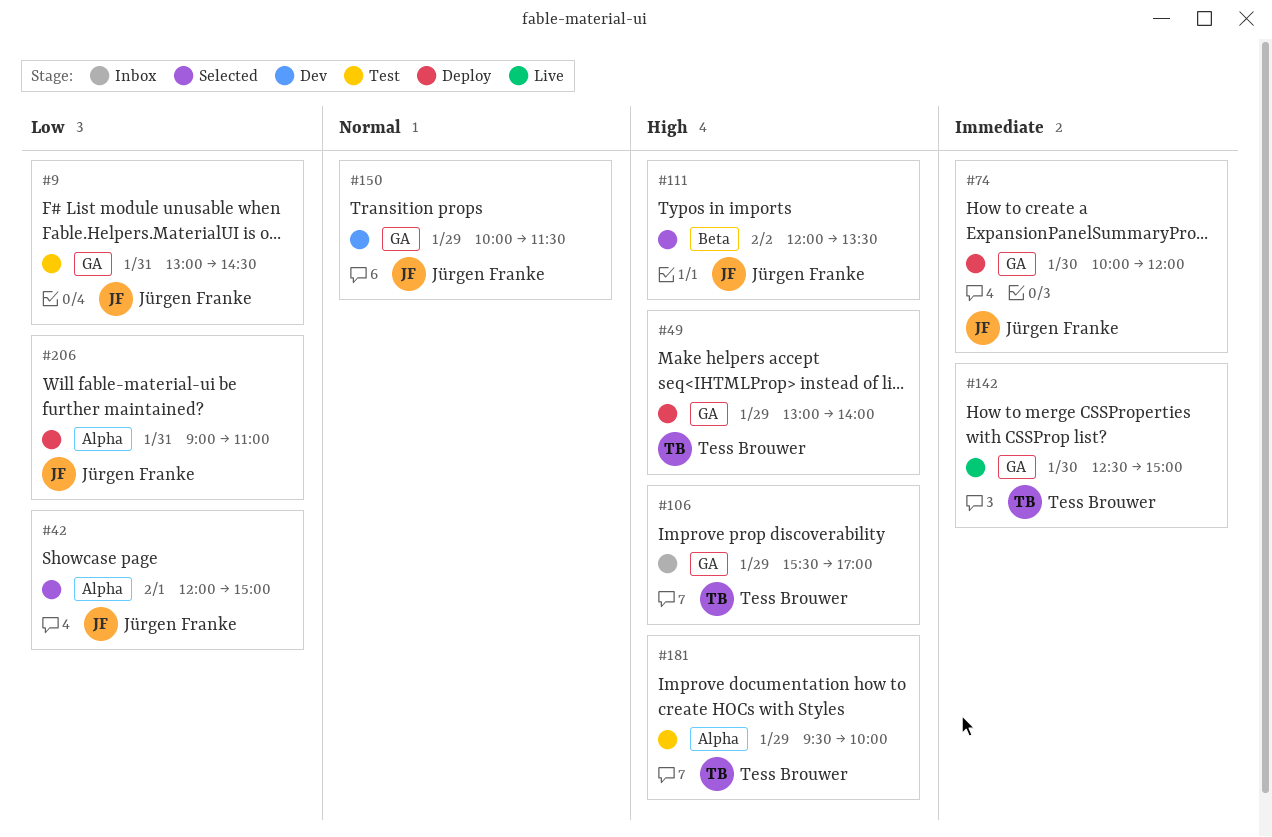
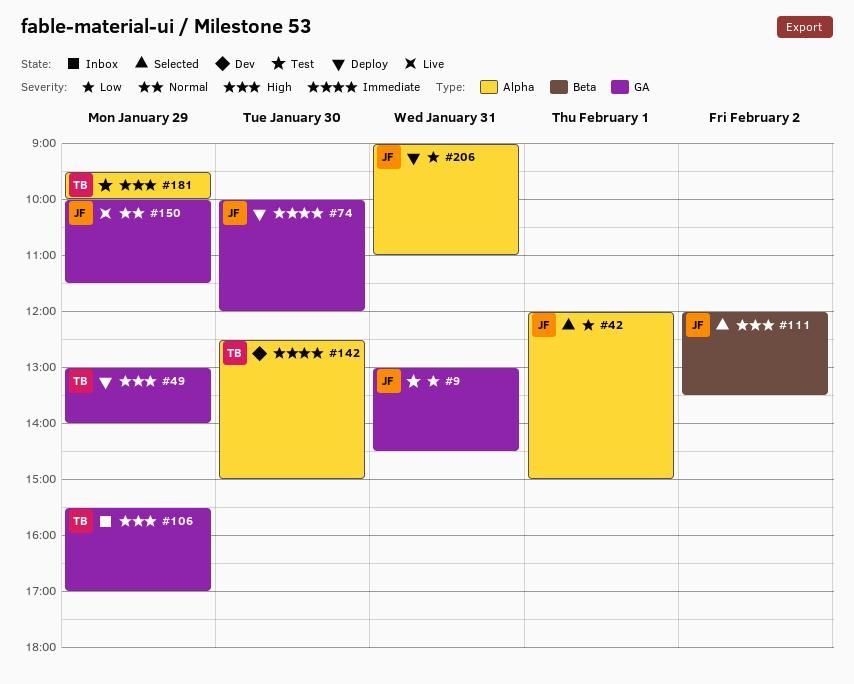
#142, status: Live -> Dev
#142, label: GA -> Alpha
#150, status: Dev -> Live

